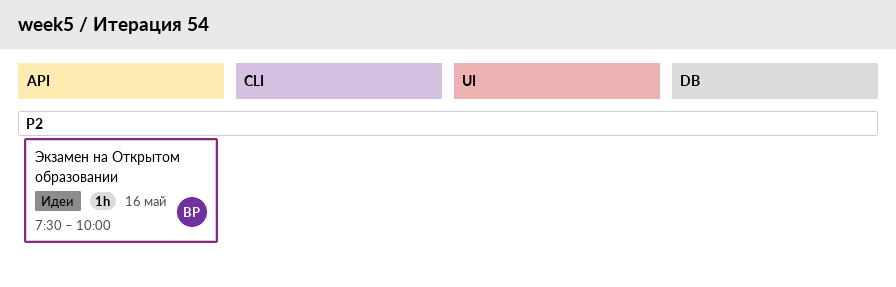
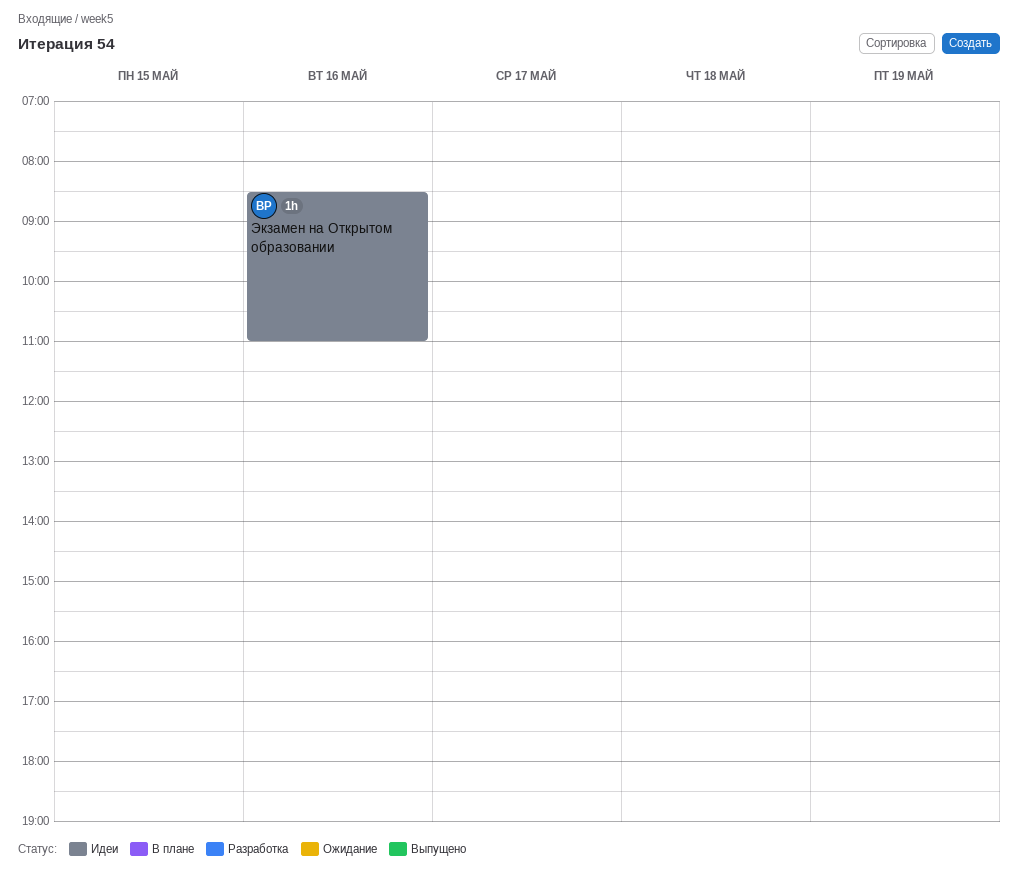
Экзамен на Открытом образовании, begins: 07:30 -> 08:30
Экзамен на Открытом образовании, ends: 10:00 -> 11:00

